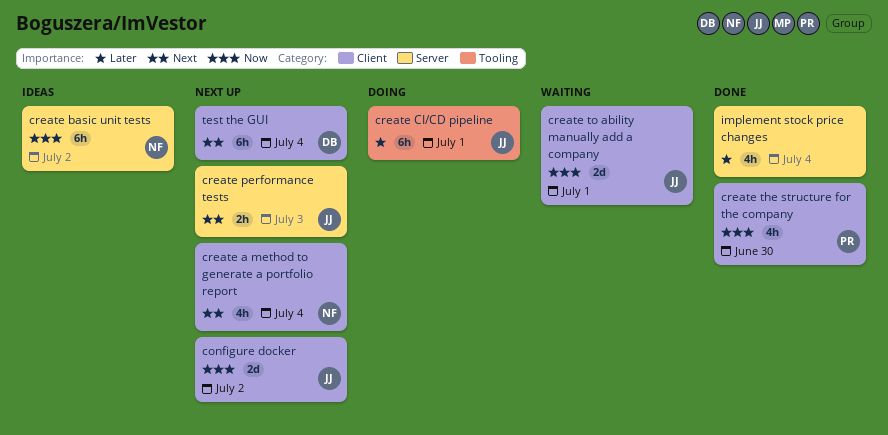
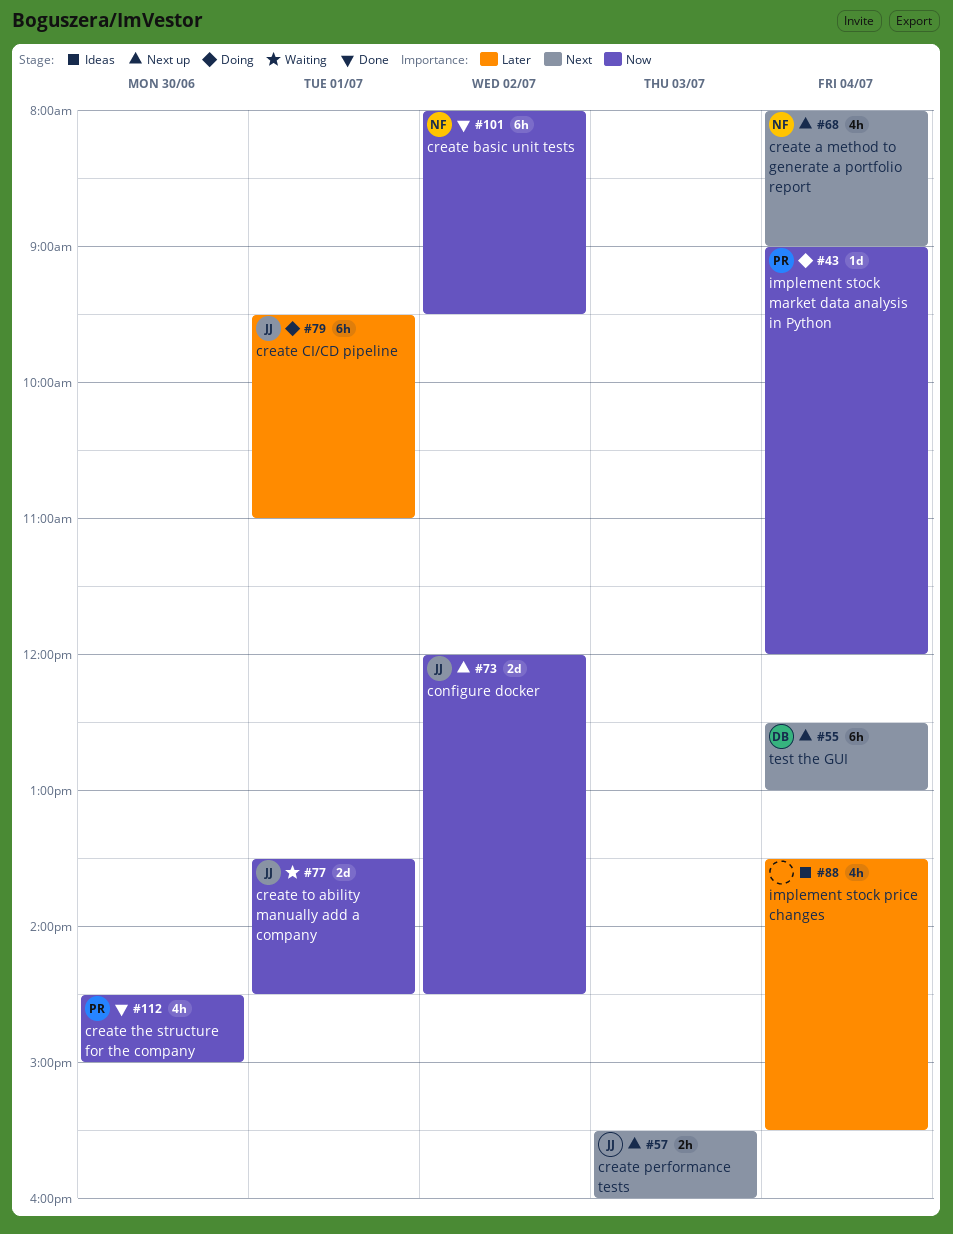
create basic unit tests, status: Ideas -> Done
implement stock market data analysis in Python: none -> present
implement stock price changes, status: Done -> Ideas

